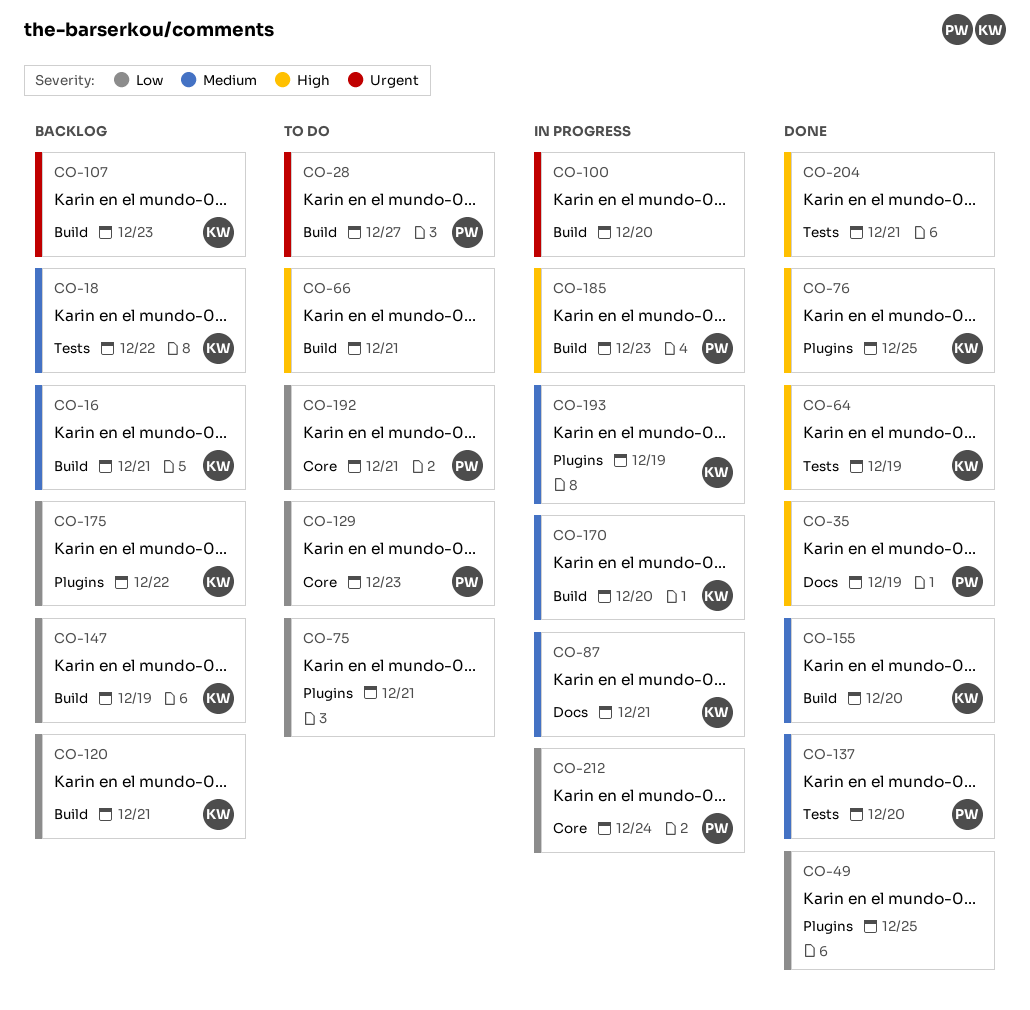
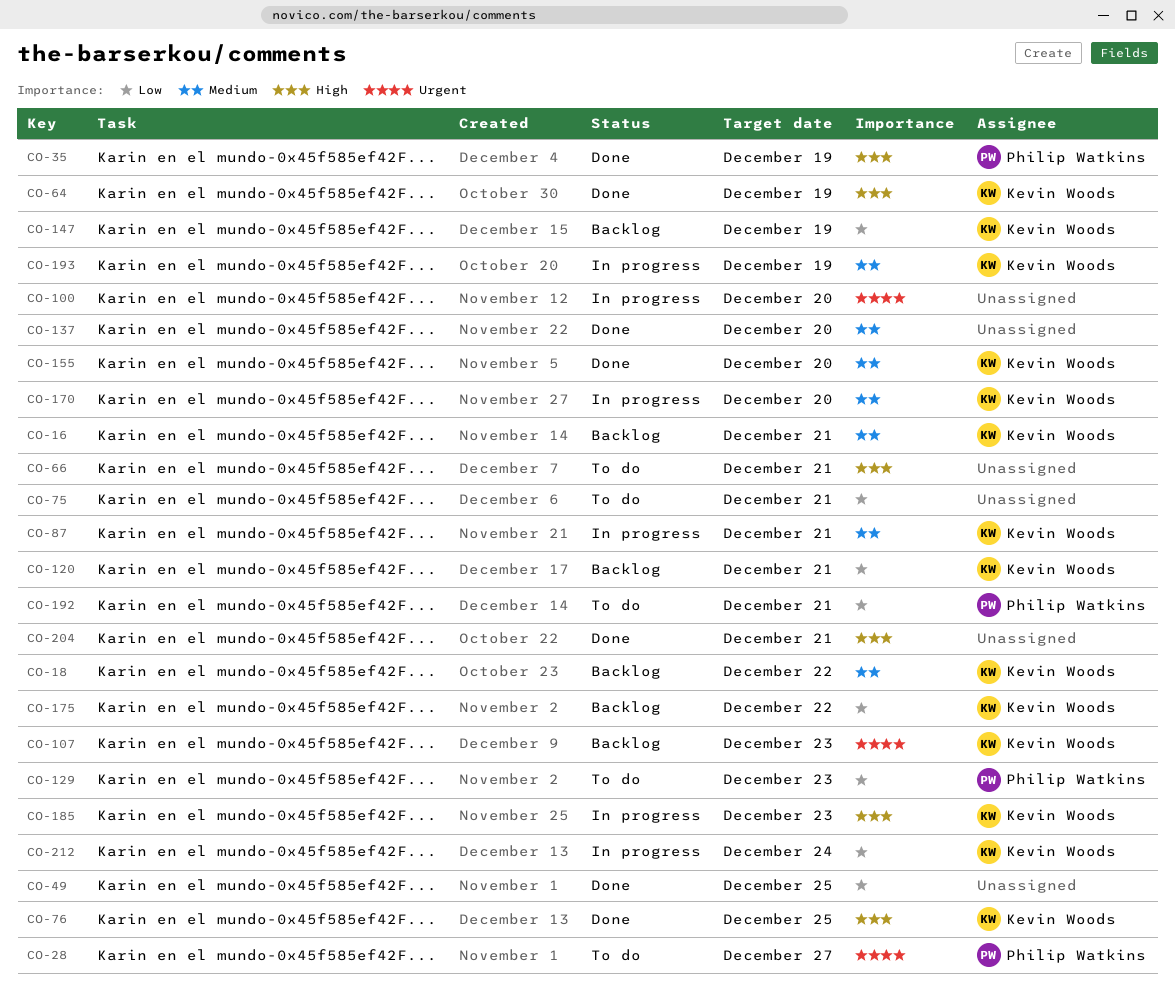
CO-137, owner: Philip Watkins -> none
CO-185, owner: Philip Watkins -> Kevin Woods
CO-212, owner: Philip Watkins -> Kevin Woods

